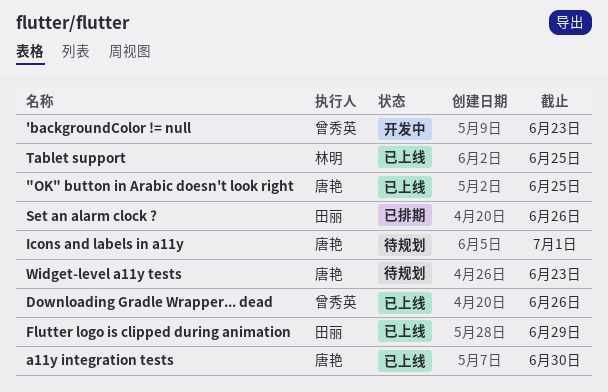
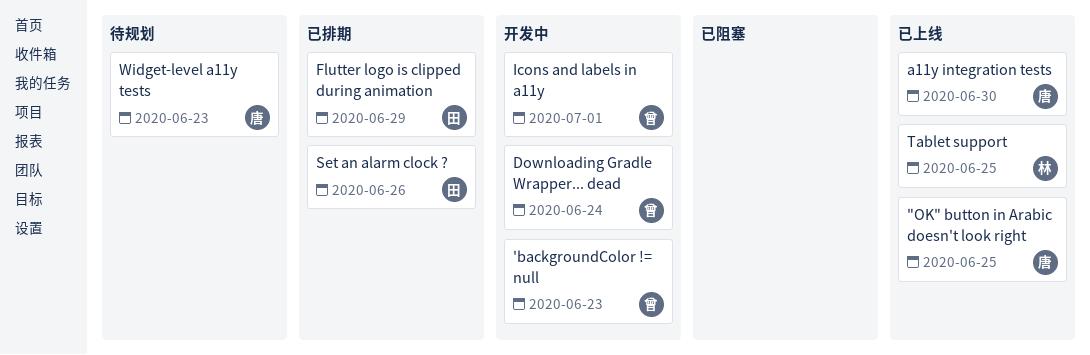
Downloading Gradle Wrapper... dead, status: 已上线 -> 开发中
Downloading Gradle Wrapper... dead, due: Jun 26 -> Jun 24
Flutter logo is clipped during animation, status: 已上线 -> 已排期
Icons and labels in a11y, status: 待规划 -> 开发中
Icons and labels in a11y, owner: 唐艳 -> 曾秀英

